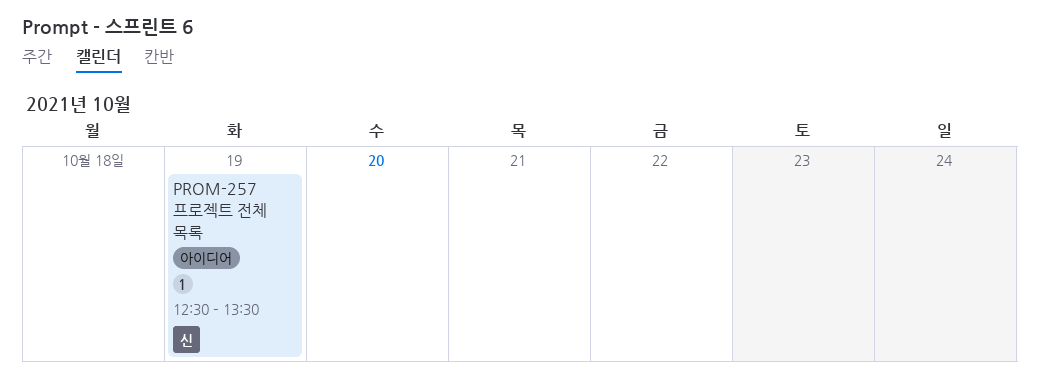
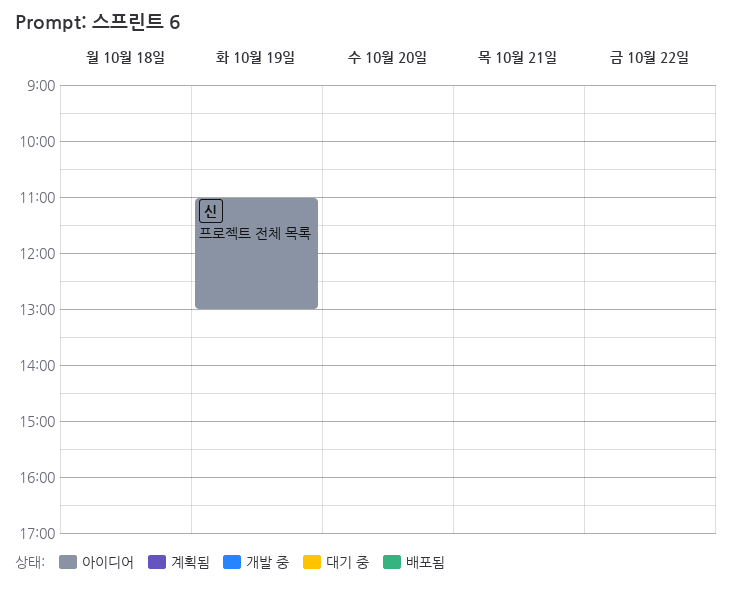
프로젝트 전체 목록, begins: 12:30 -> 11:00
프로젝트 전체 목록, ends: 13:30 -> 13:00

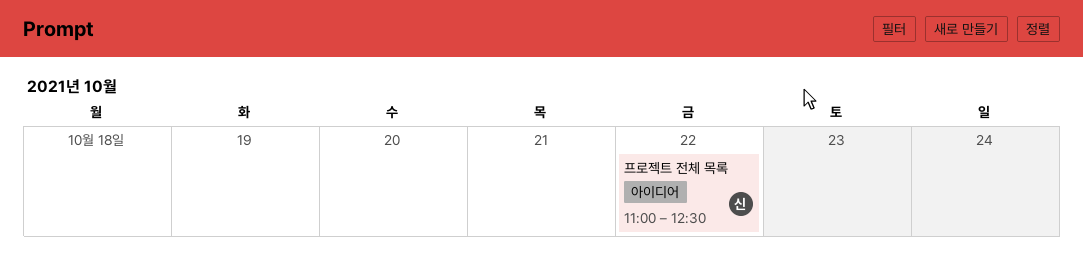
프로젝트 전체 목록, day: Oct 19 -> Oct 22
프로젝트 전체 목록, ends: 13:00 -> 12:30

